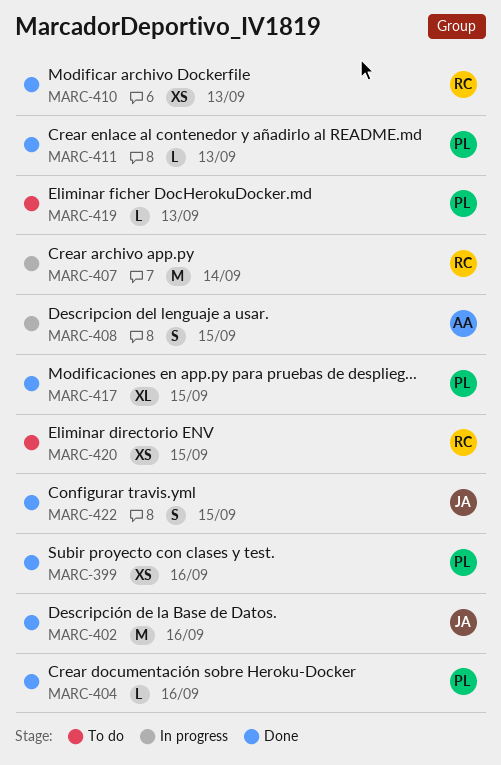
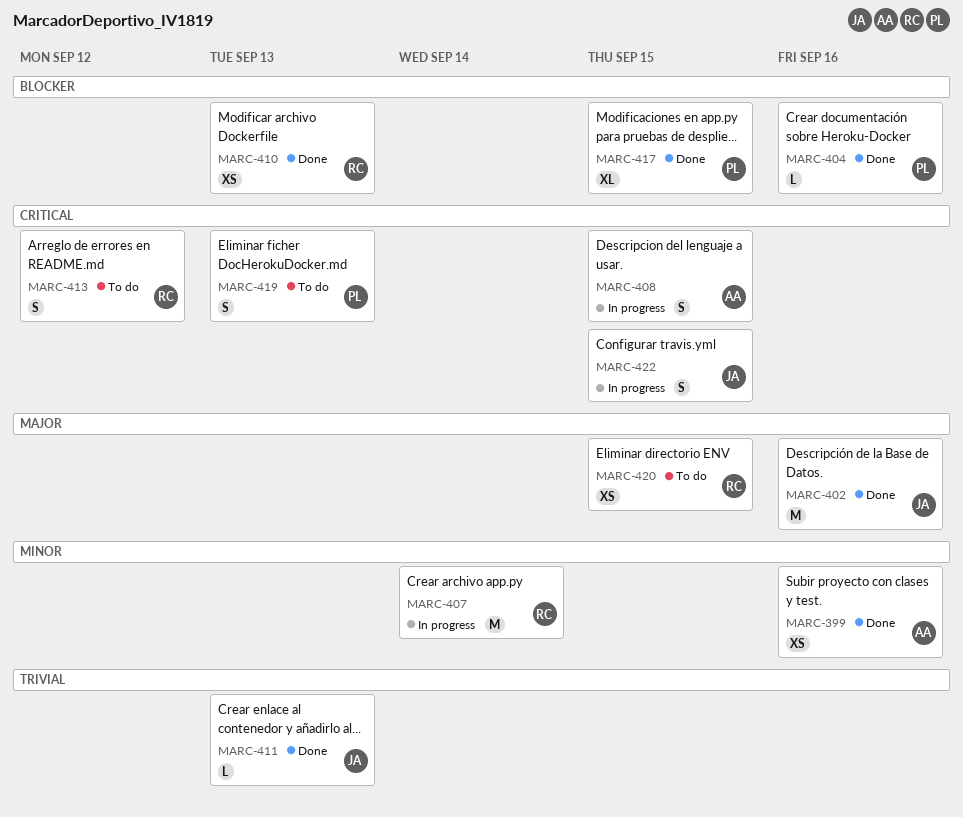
MARC-399, owner: PL -> AA
MARC-411, owner: PL -> JA
MARC-413: none -> present
MARC-419, estimate: L -> S
MARC-422, status: Done -> In progress

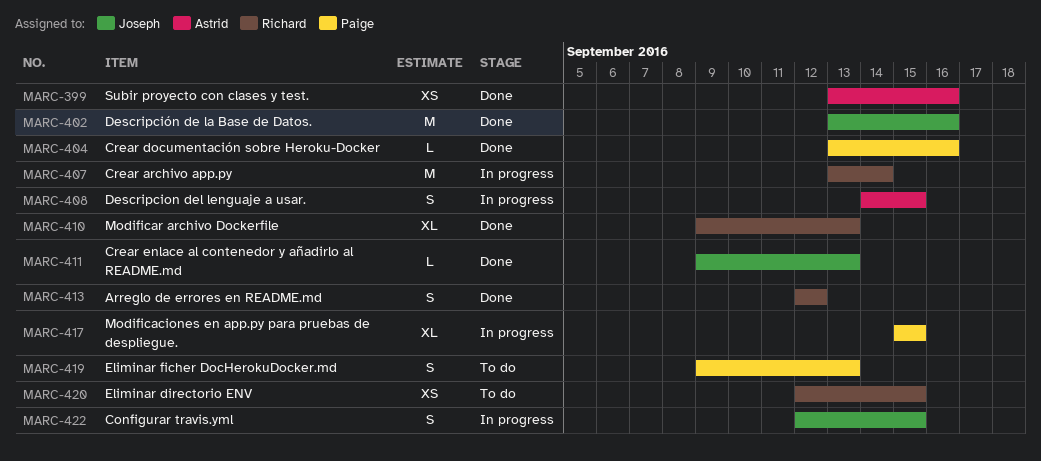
MARC-410, estimate: XS -> XL
MARC-413, status: To do -> Done
MARC-417, status: Done -> In progress

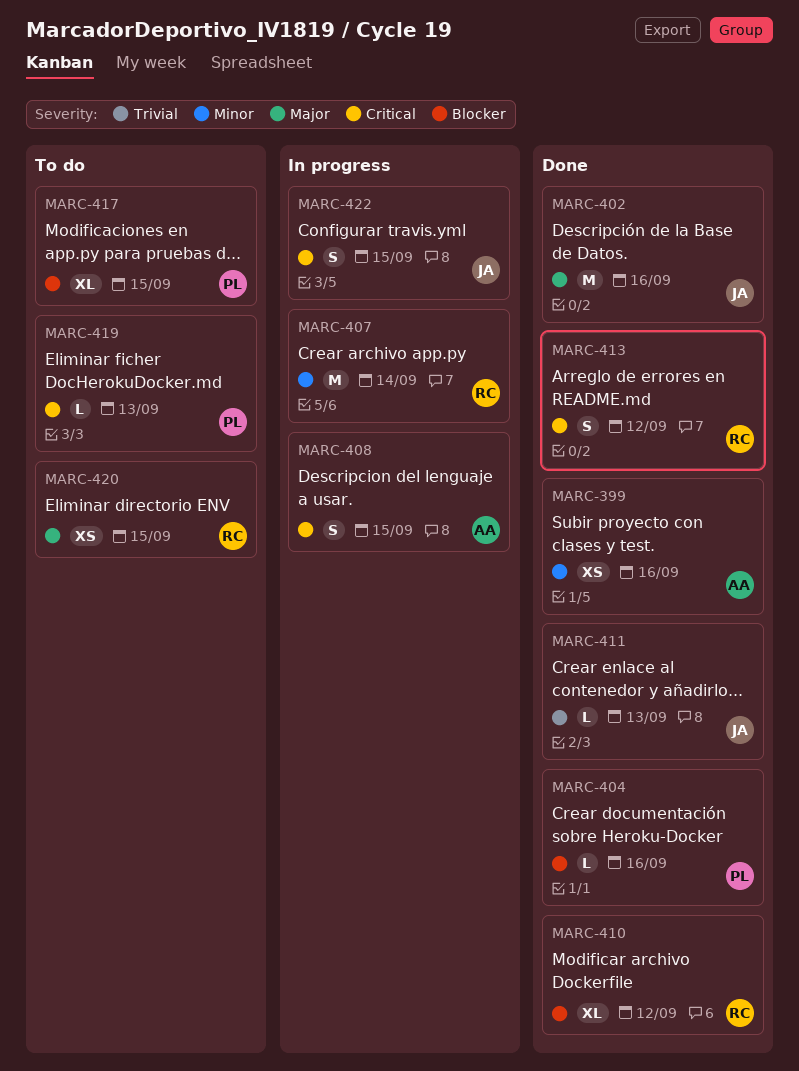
MARC-410, due: Sep 13 -> Sep 12
MARC-417, status: In progress -> To do
MARC-419, estimate: S -> L

